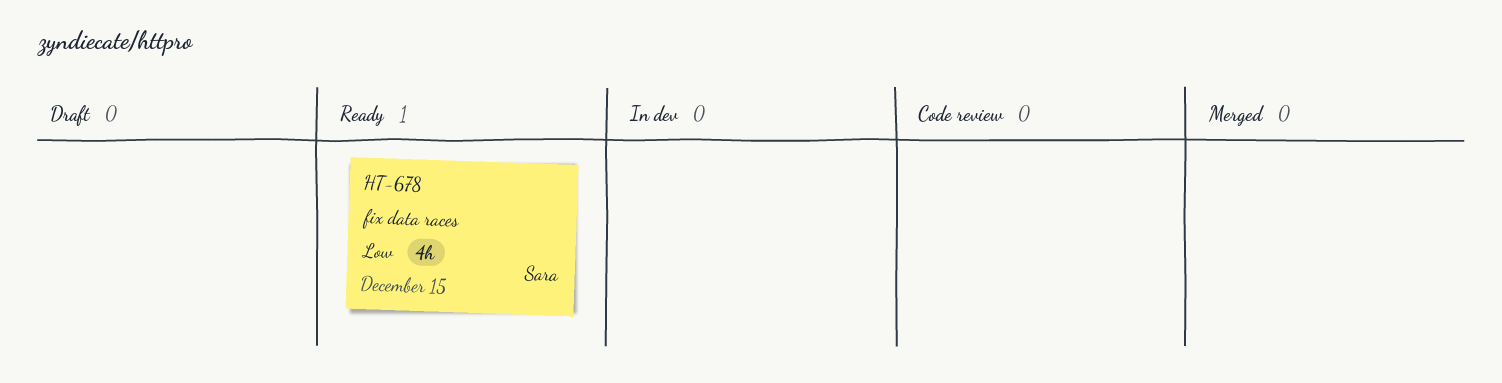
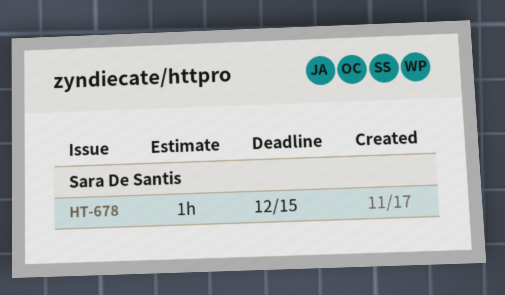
HT-678, estimate: 4h -> 1h

